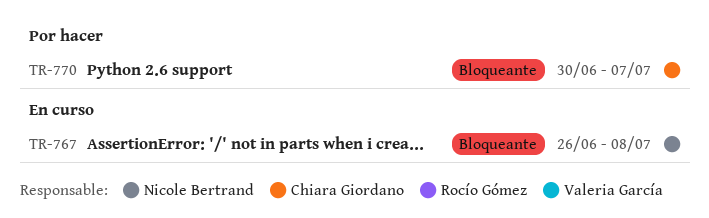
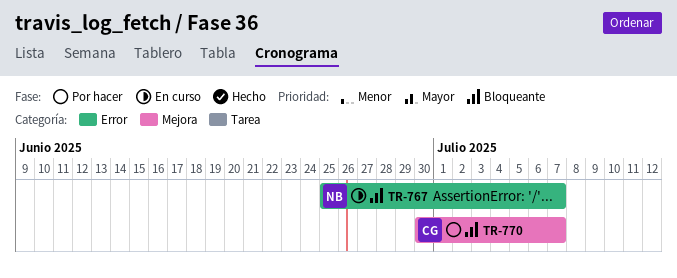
TR-767, start: Jun 26 -> Jun 25
TR-767, due: Jul 8 -> Jul 7

